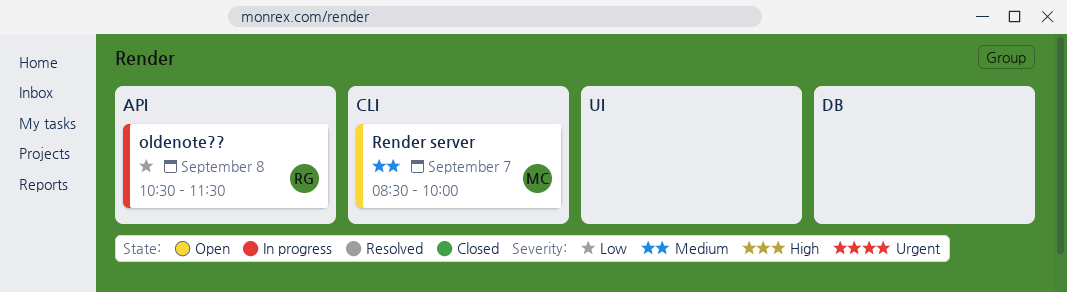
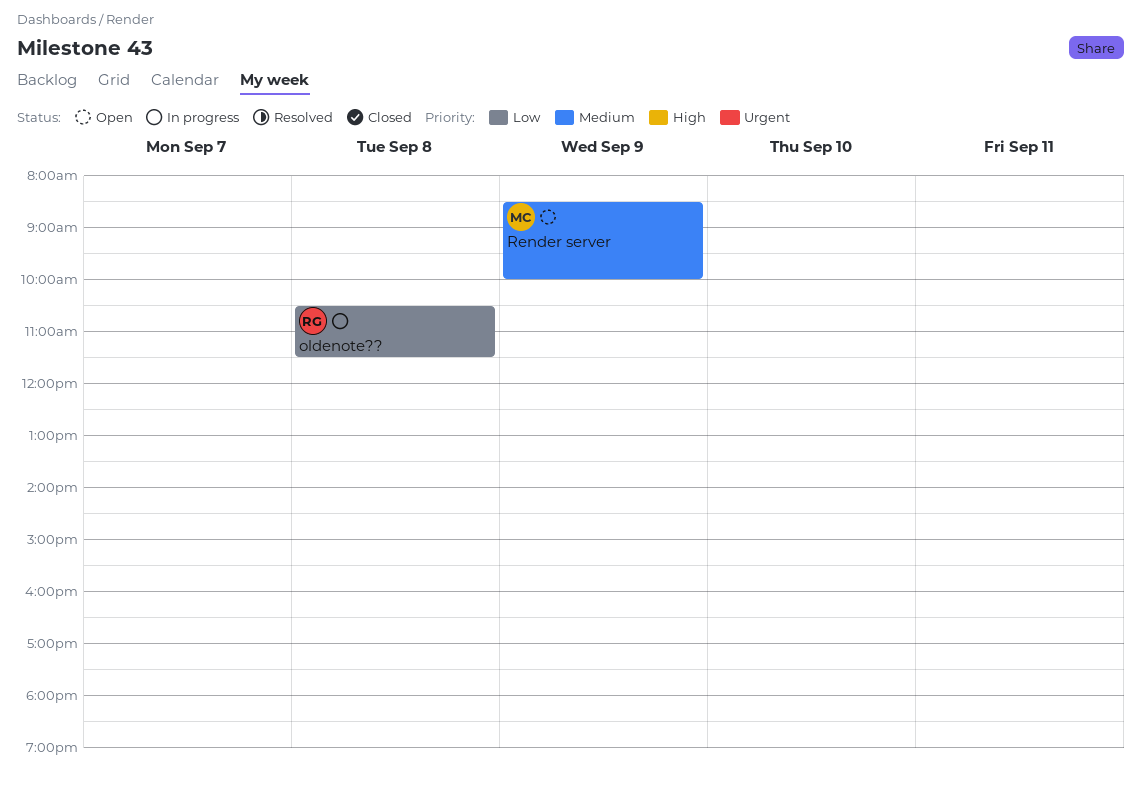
Render server, day: Sep 7 -> Sep 9

